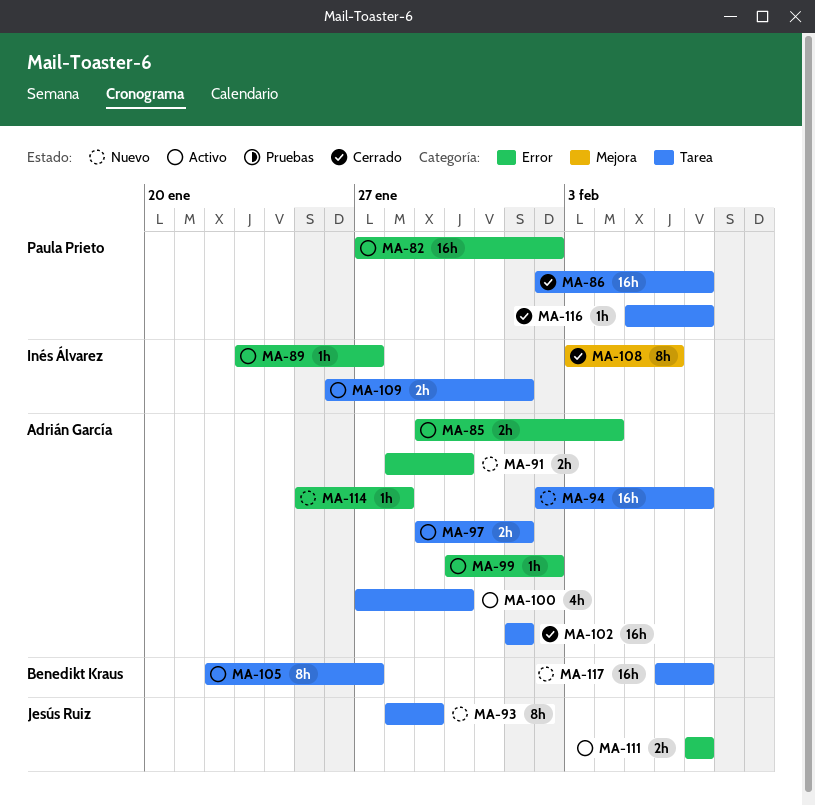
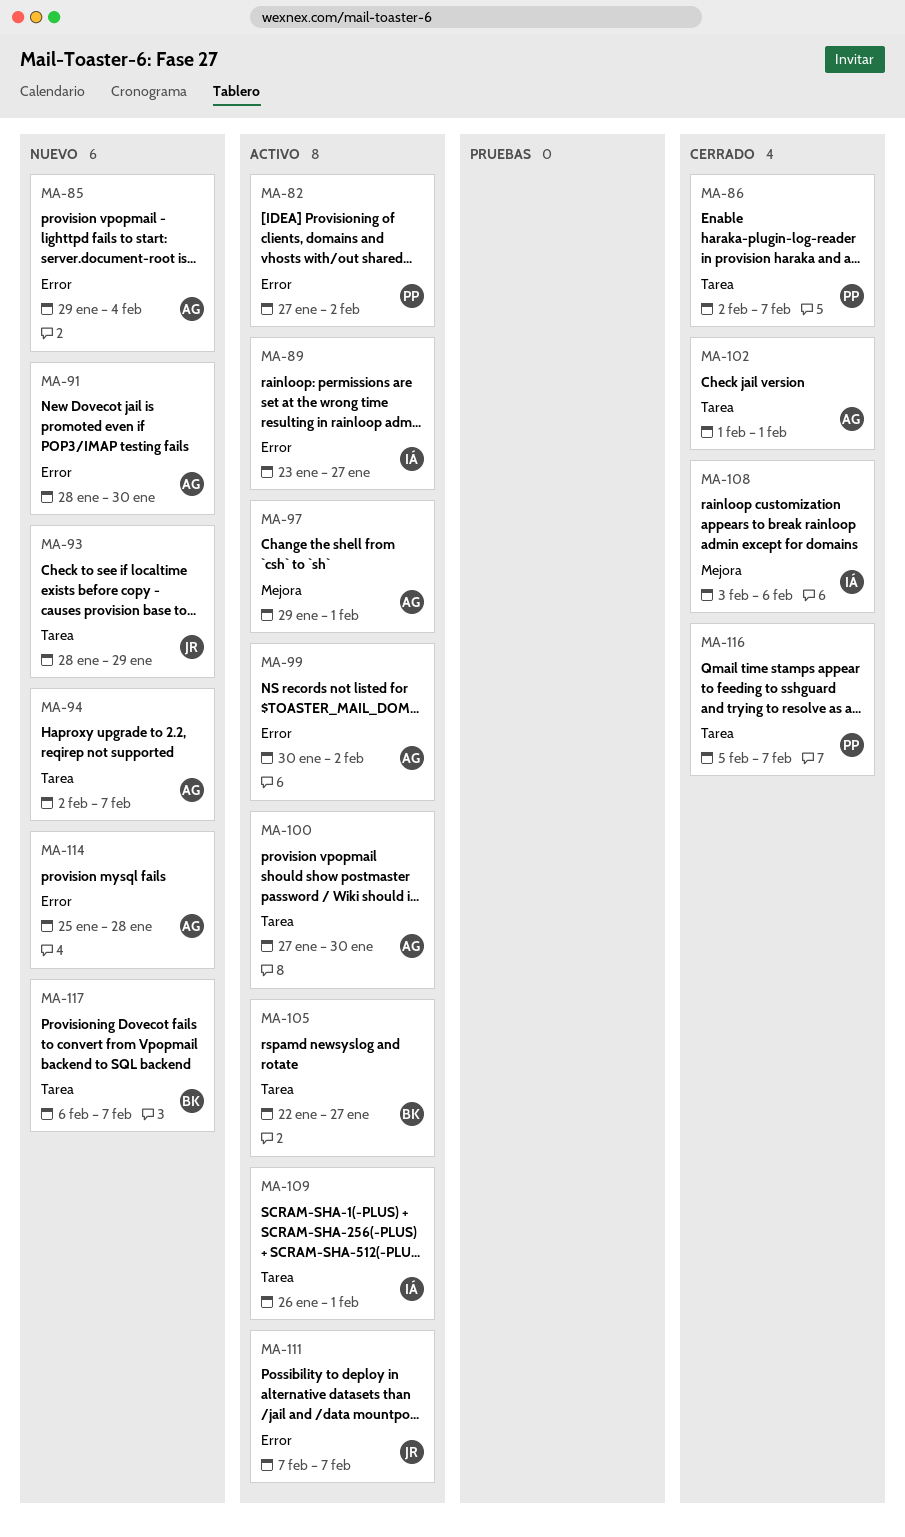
MA-85, status: Activo -> Nuevo
MA-97, label: Tarea -> Mejora

